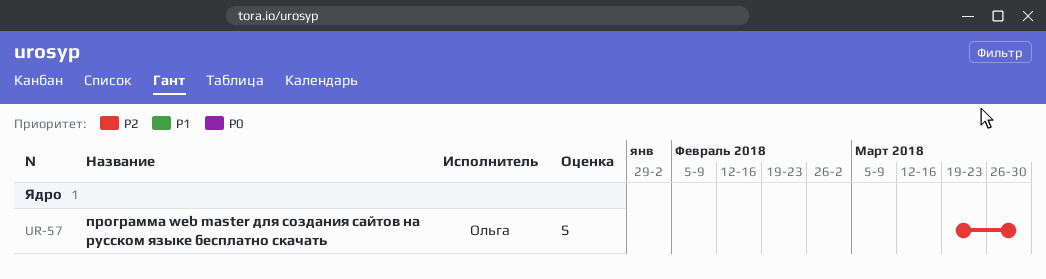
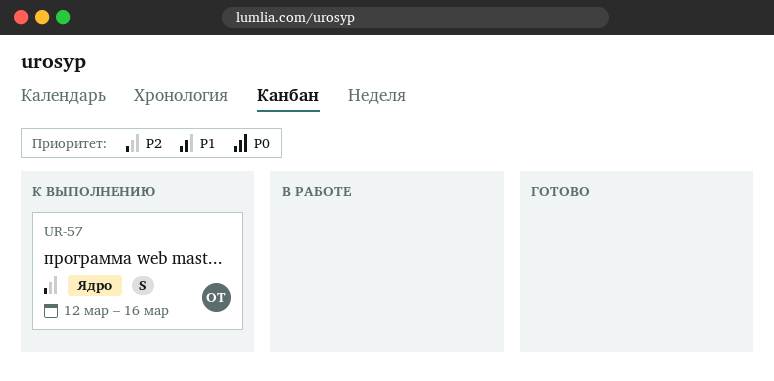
UR-57, start: Mar 19 -> Mar 12
UR-57, due: Mar 30 -> Mar 16

